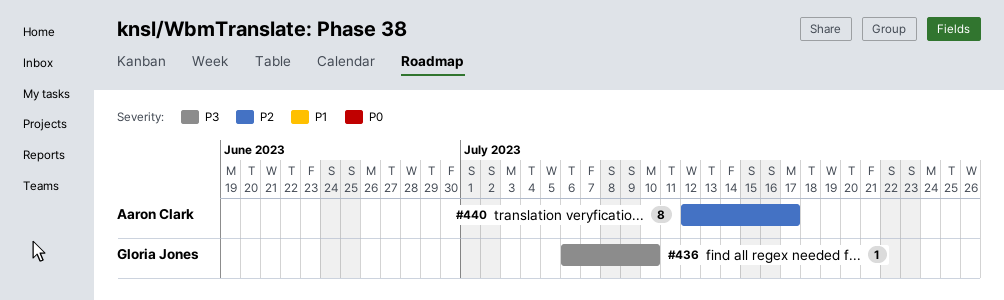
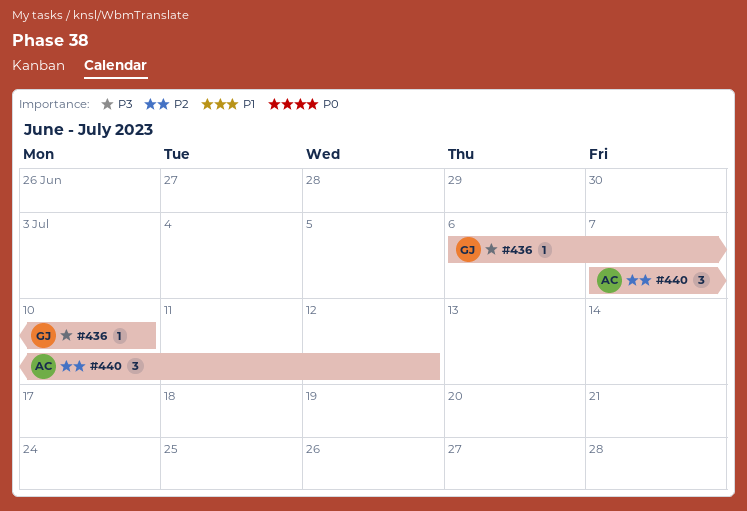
#440, estimate: 8 -> 3
#440, start: Jul 12 -> Jul 7
#440, due: Jul 17 -> Jul 12

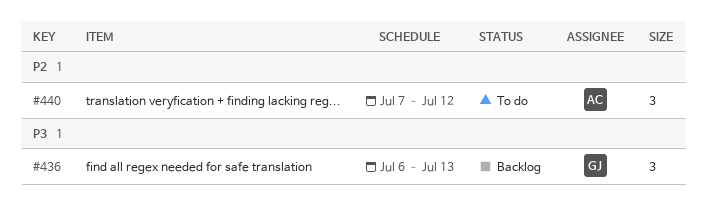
#436, estimate: 1 -> 3
#436, due: Jul 10 -> Jul 13

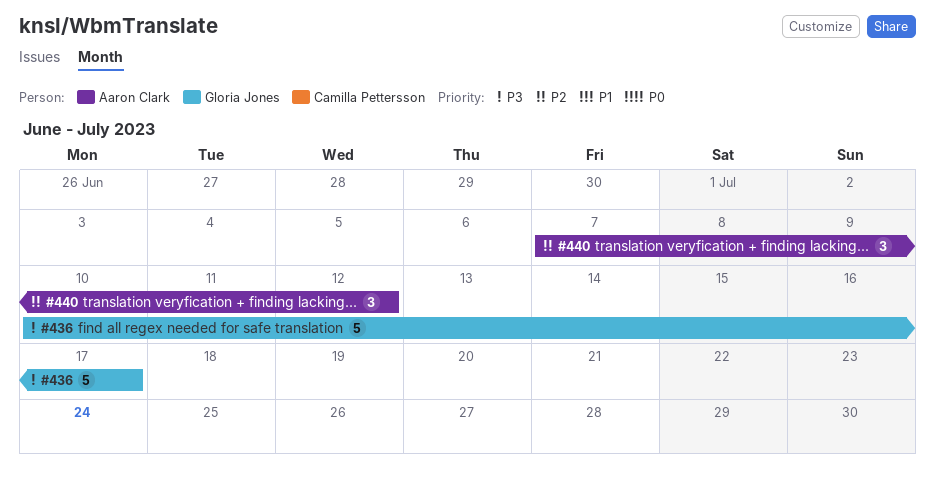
#436, estimate: 3 -> 5
#436, start: Jul 6 -> Jul 10
#436, due: Jul 13 -> Jul 17

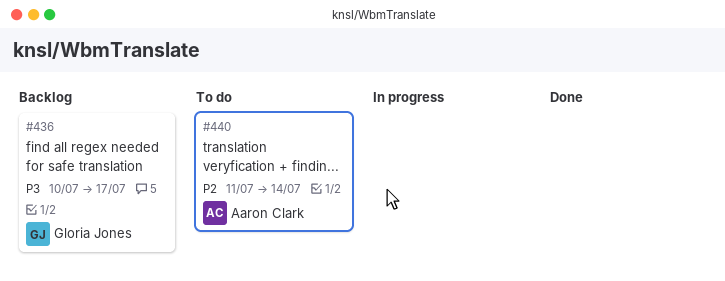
#440, start: Jul 7 -> Jul 11
#440, due: Jul 12 -> Jul 14

